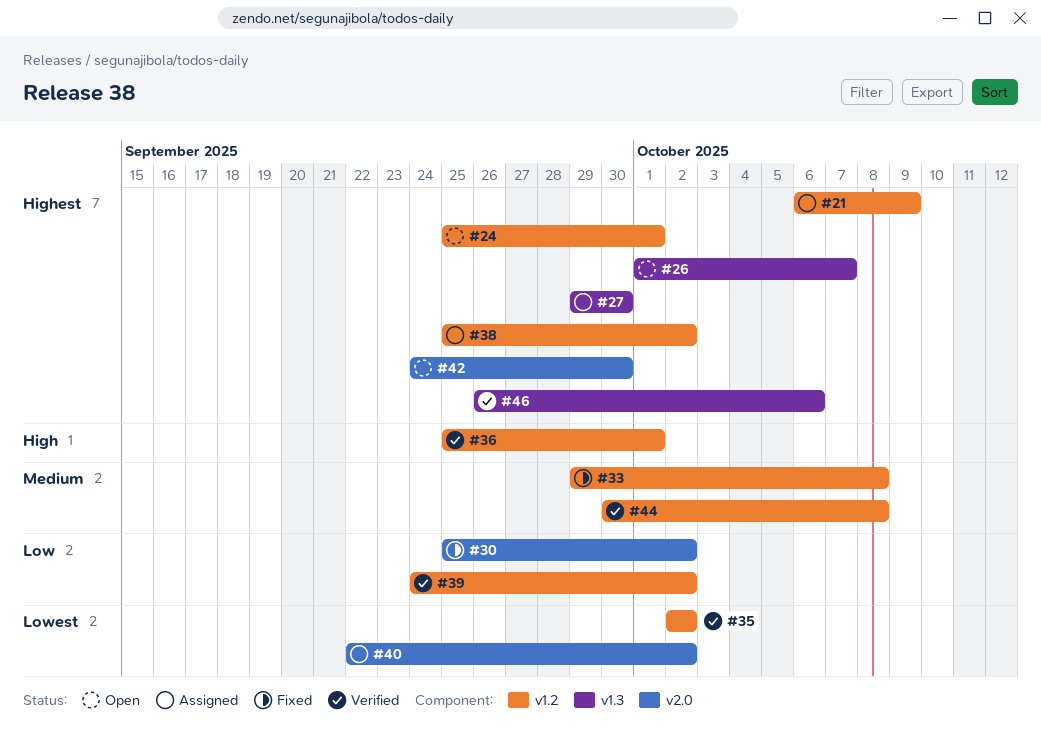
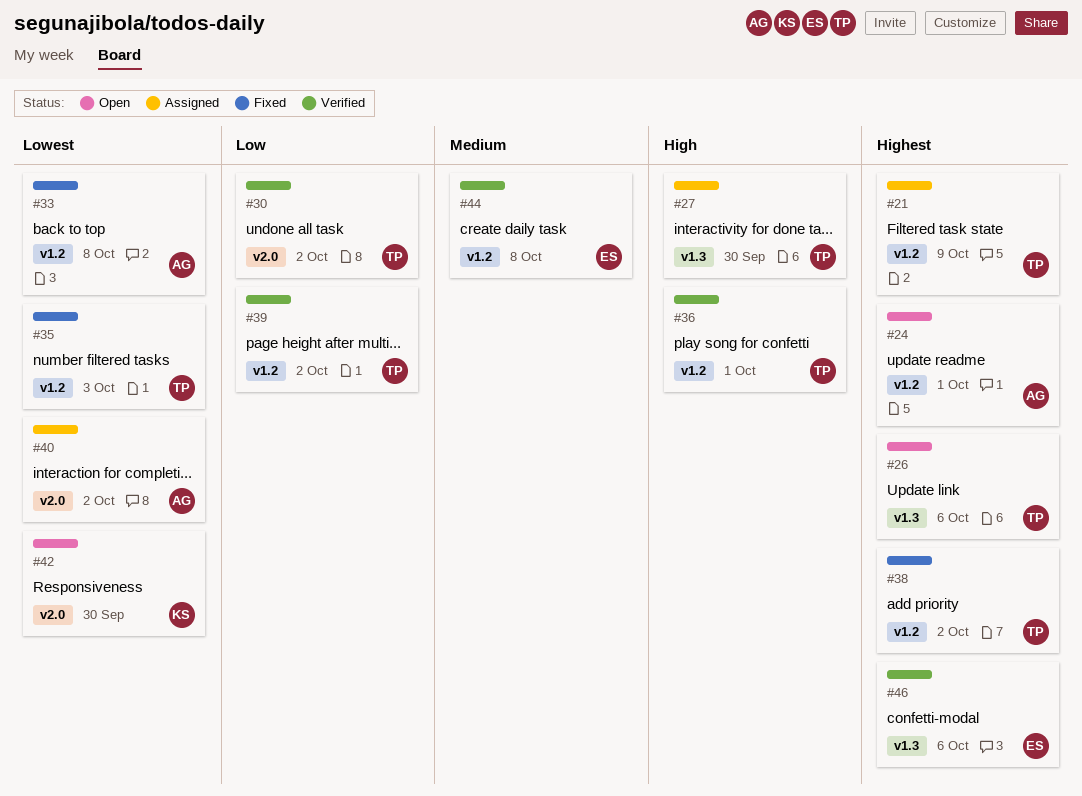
#26, due: Oct 7 -> Oct 6
#27, priority: Highest -> High
#30, status: Fixed -> Verified
#33, priority: Medium -> Lowest
#35, status: Verified -> Fixed
#35, due: Oct 2 -> Oct 3
#38, status: Assigned -> Fixed
#42, priority: Highest -> Lowest

